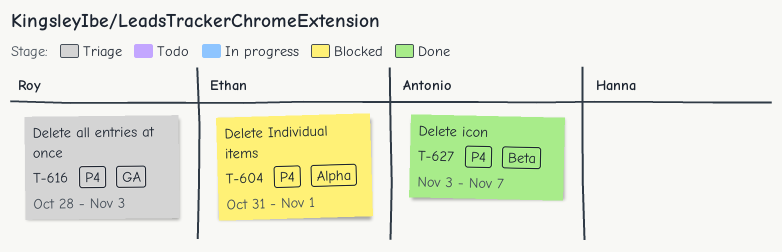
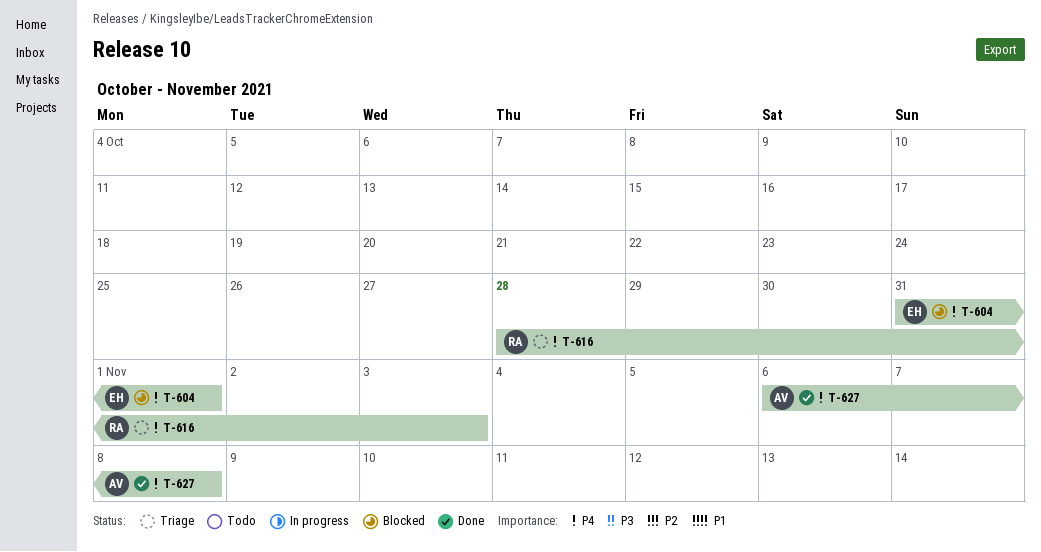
T-627, start: Nov 3 -> Nov 6
T-627, due: Nov 7 -> Nov 8

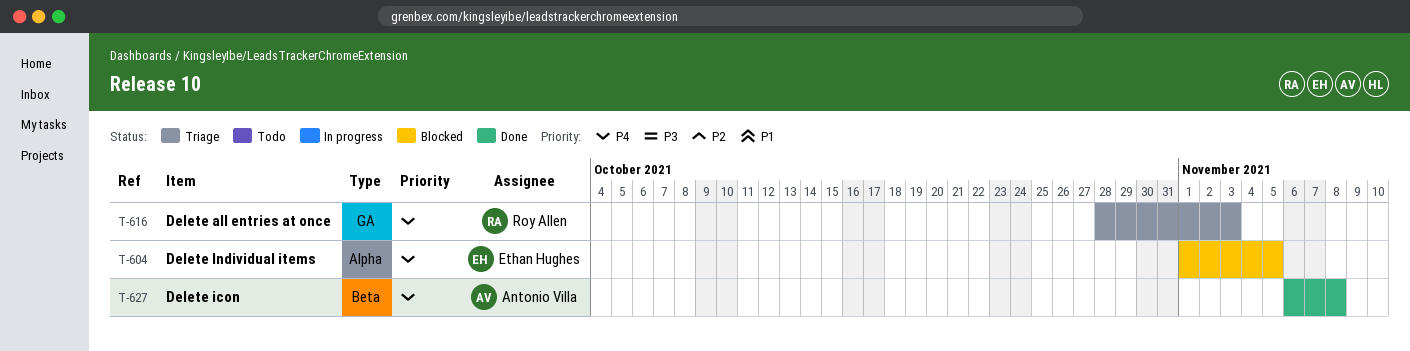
T-604, start: Oct 31 -> Nov 1
T-604, due: Nov 1 -> Nov 5

